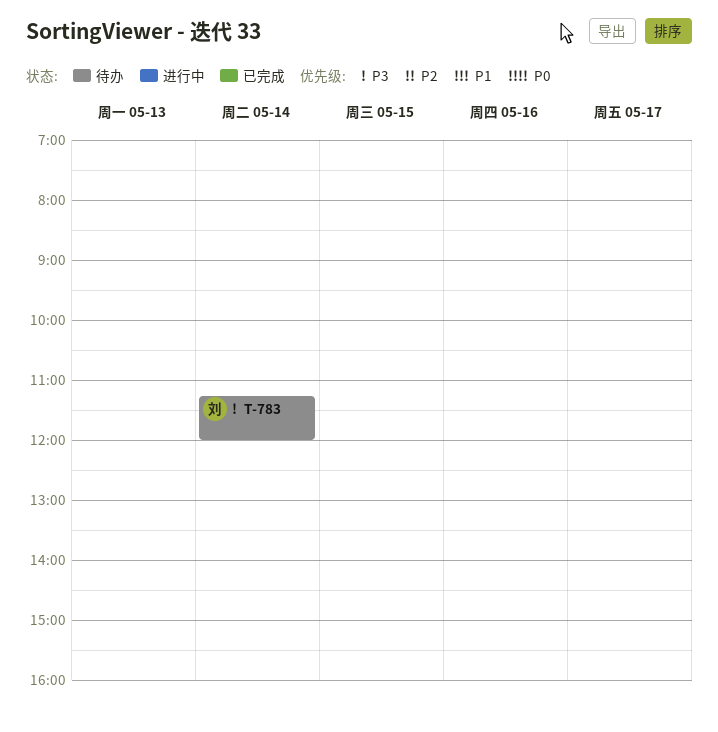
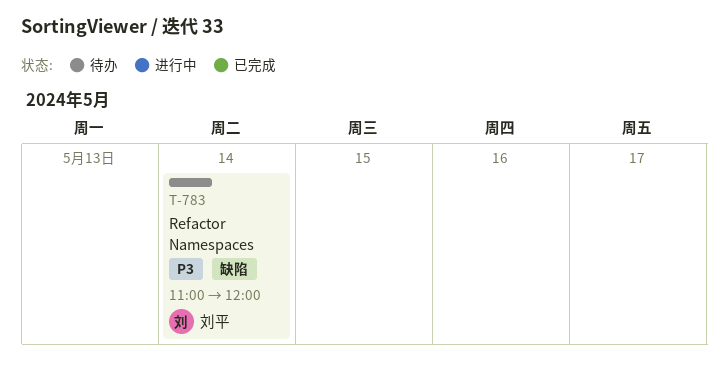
T-783, begins: 11:15 -> 11:00

